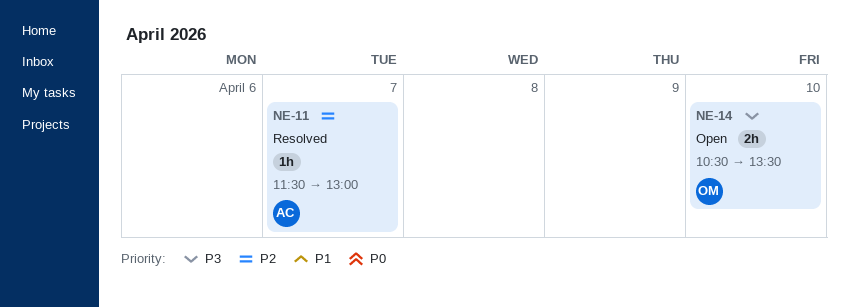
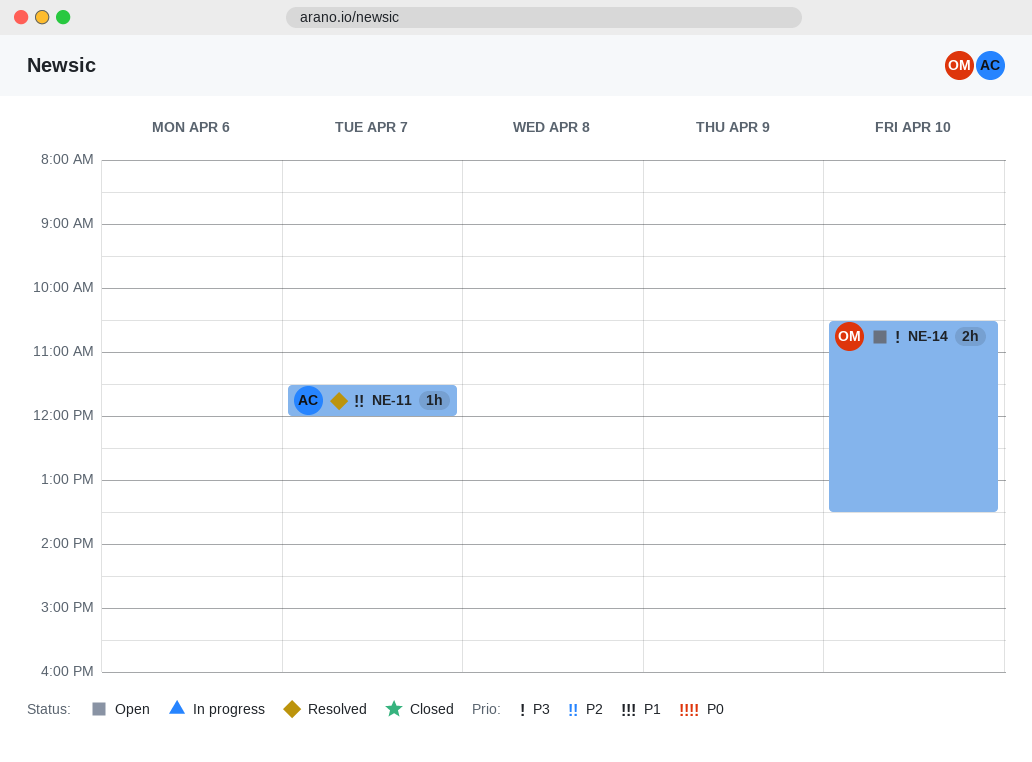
NE-11, ends: 13:00 -> 12:00

